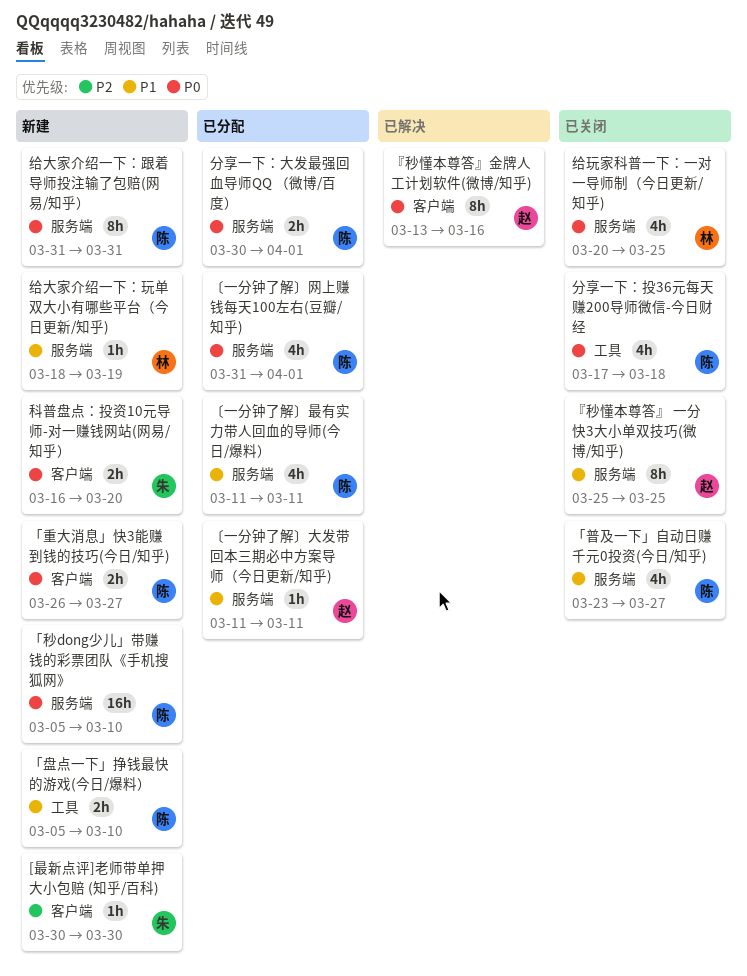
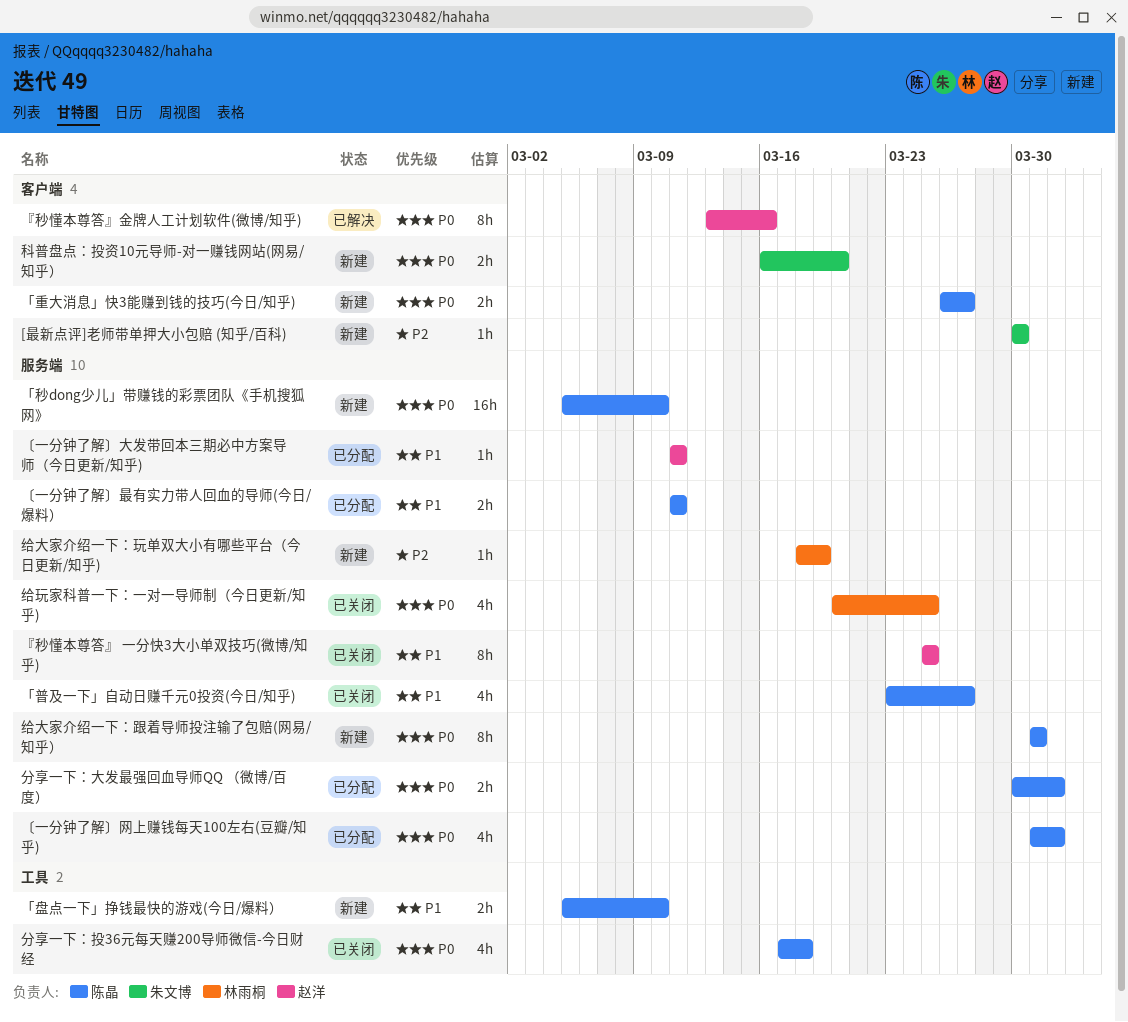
〔一分钟了解〕最有实力带人回血的导师(今日/爆料）, estimate: 4h -> 2h
给大家介绍一下：玩单双大小有哪些平台（今日更新/知乎), priority: P1 -> P2

